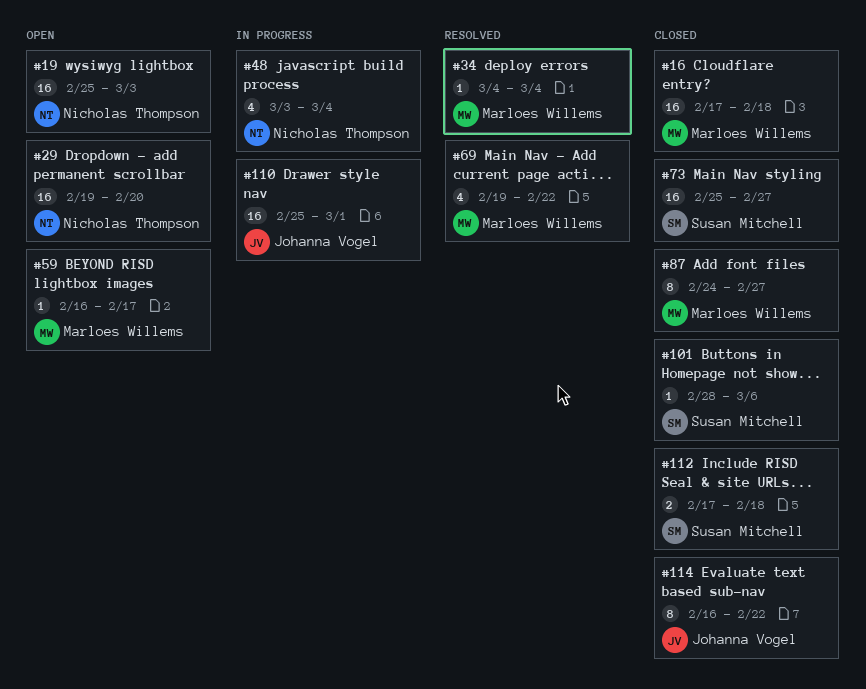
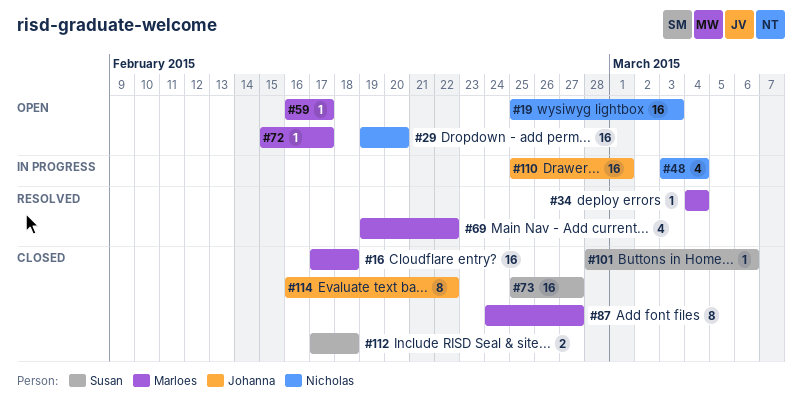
#72: none -> present

